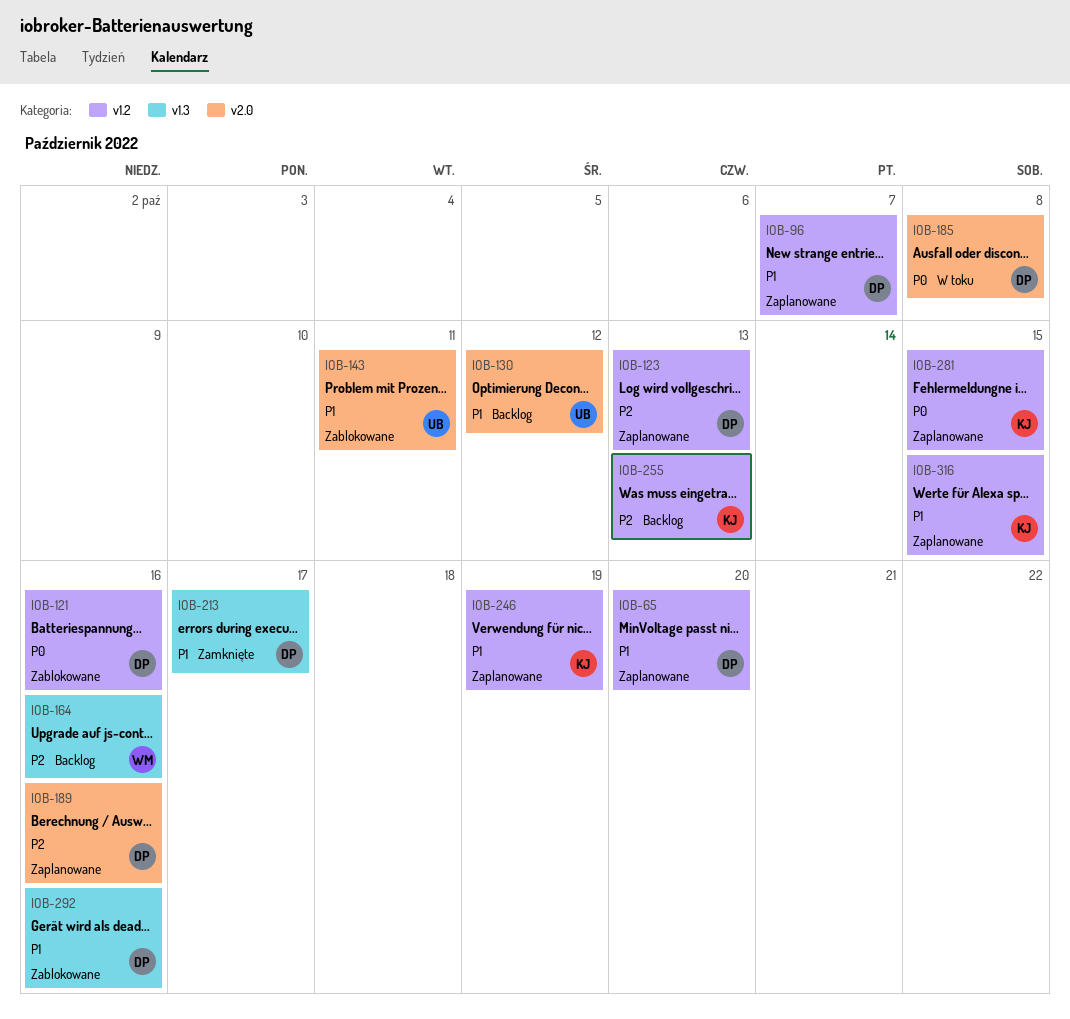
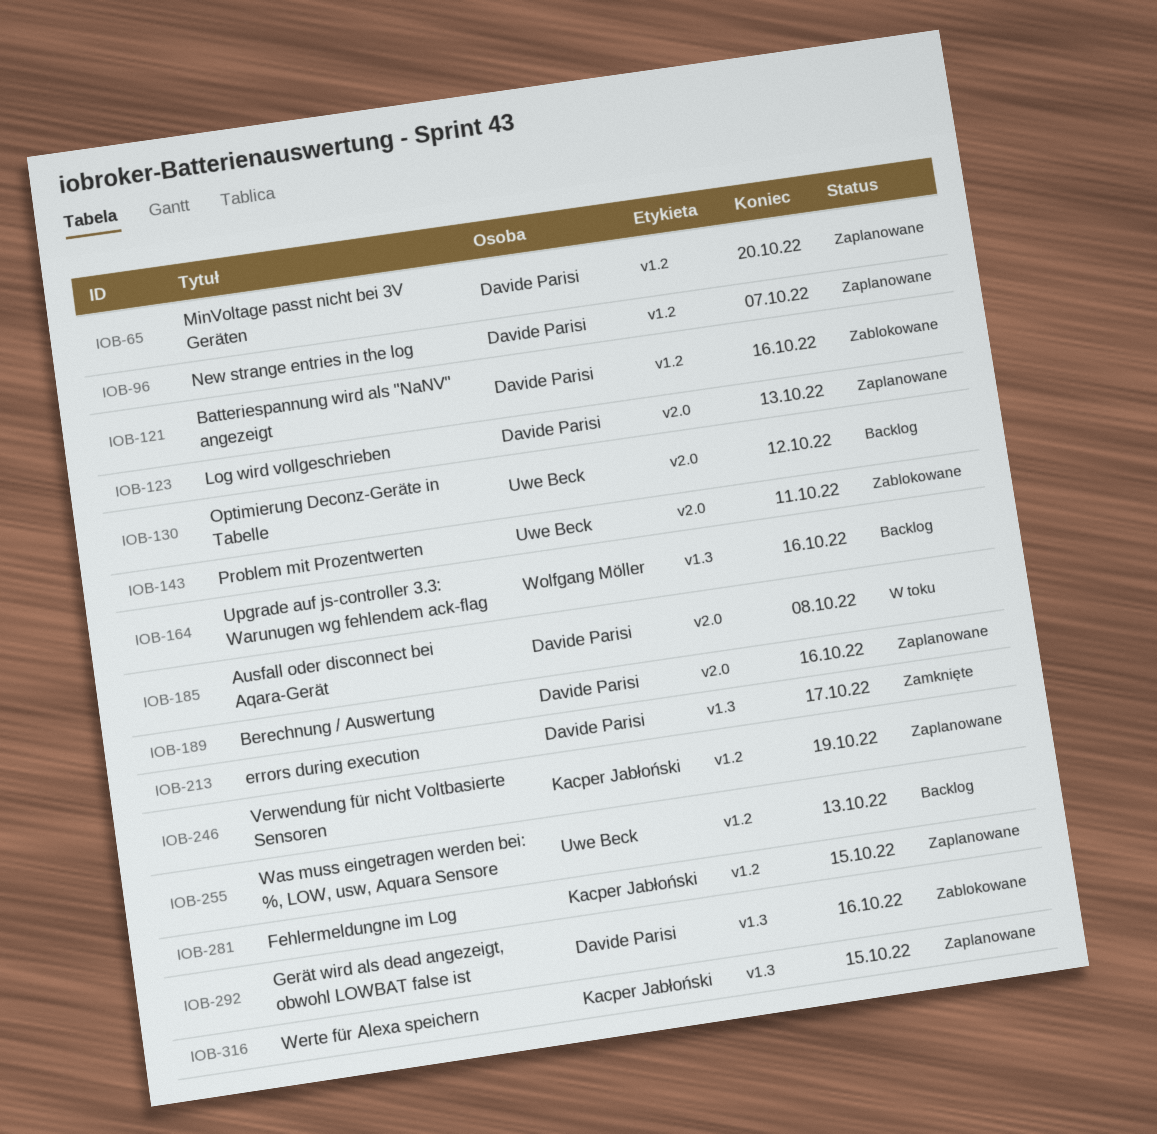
IOB-123, label: v1.2 -> v2.0
IOB-255, owner: Kacper Jabłoński -> Uwe Beck
IOB-316, label: v1.2 -> v1.3

